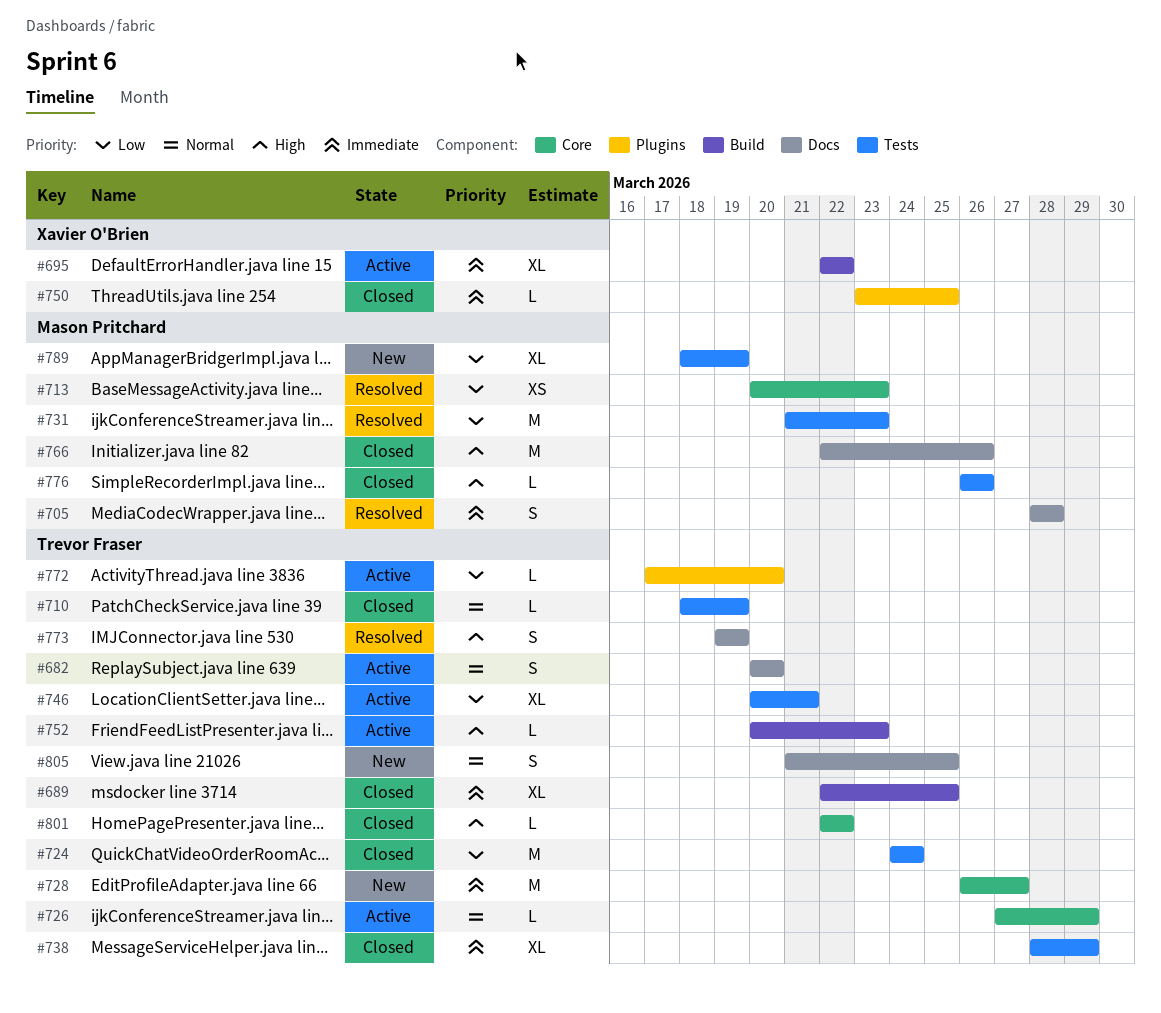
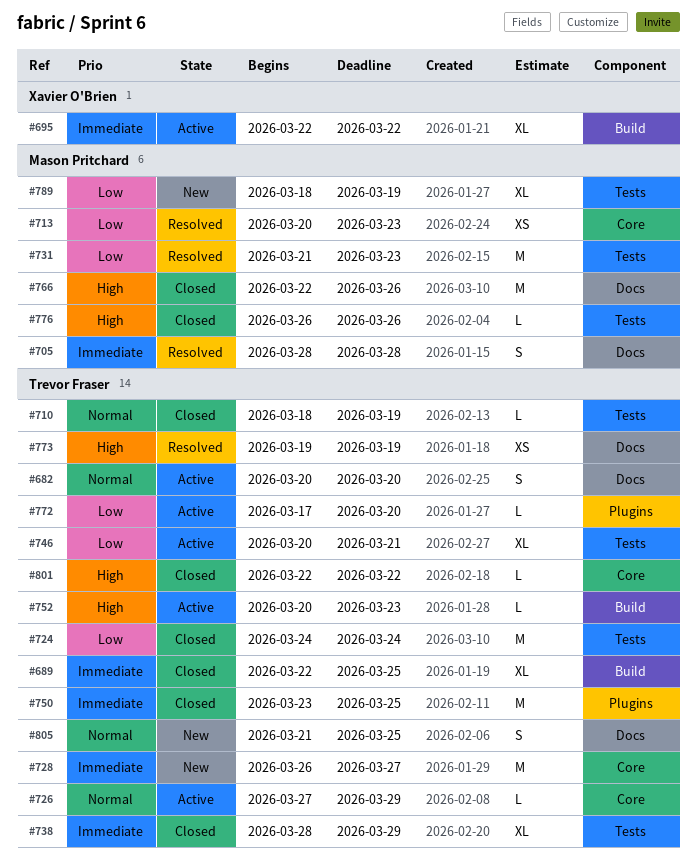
#750, owner: Xavier O'Brien -> Trevor Fraser
#750, estimate: L -> M
#773, estimate: S -> XS

